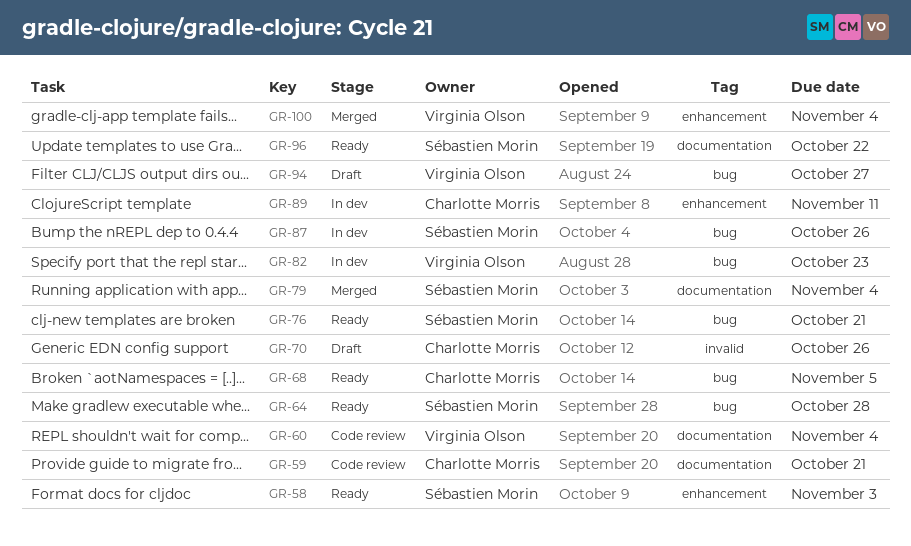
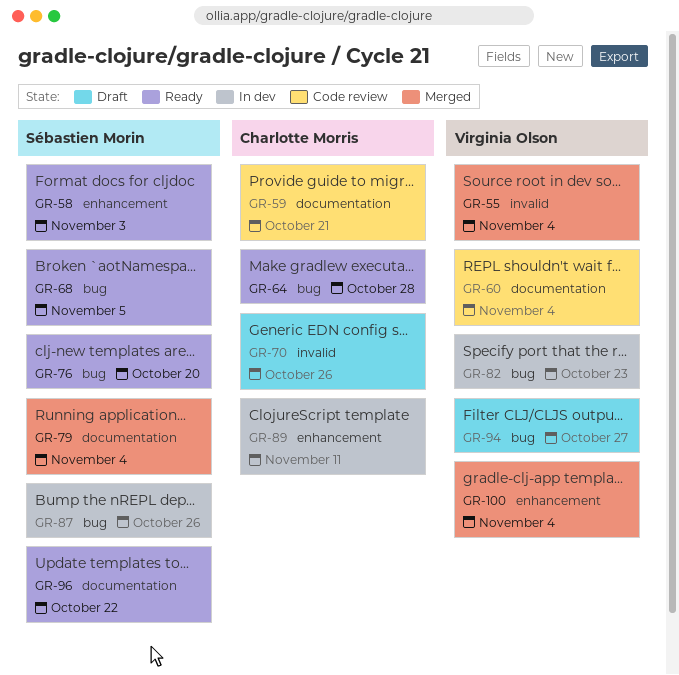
GR-55: none -> present
GR-64, owner: Sébastien Morin -> Charlotte Morris
GR-68, owner: Charlotte Morris -> Sébastien Morin
GR-76, due: Oct 21 -> Oct 20

